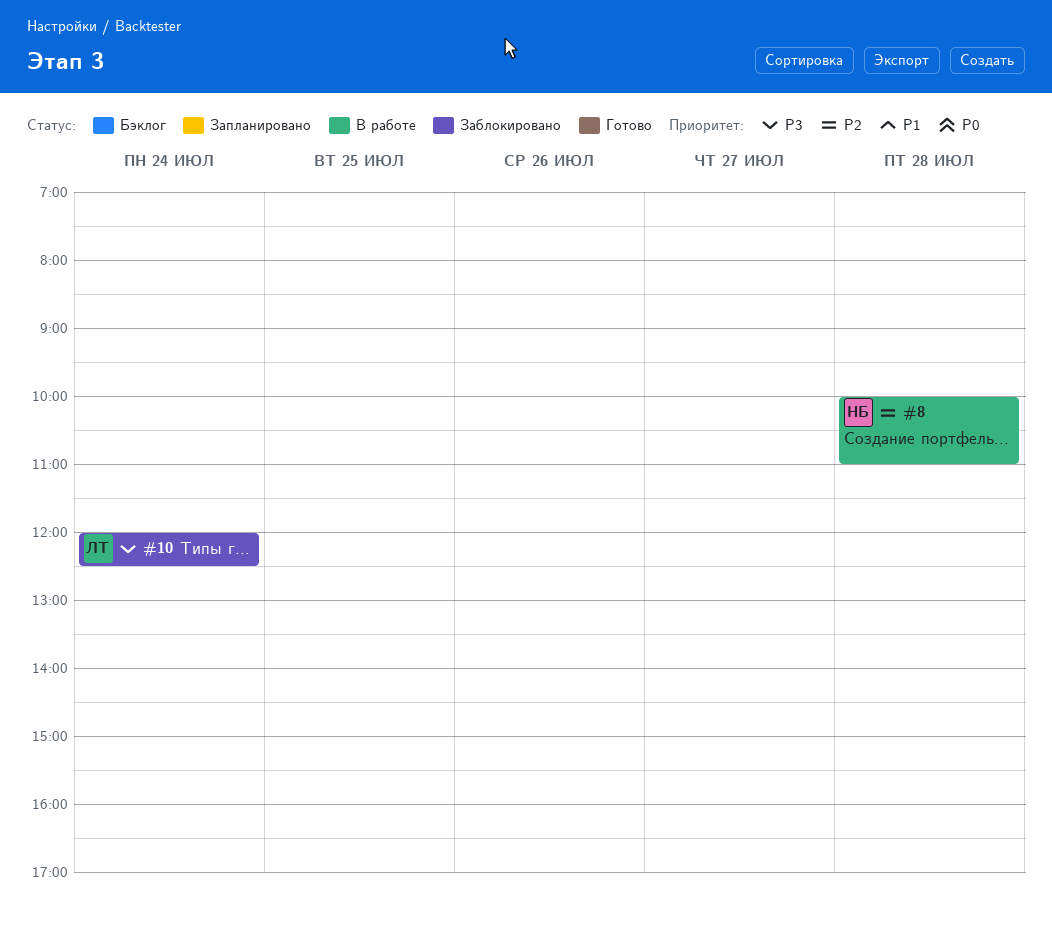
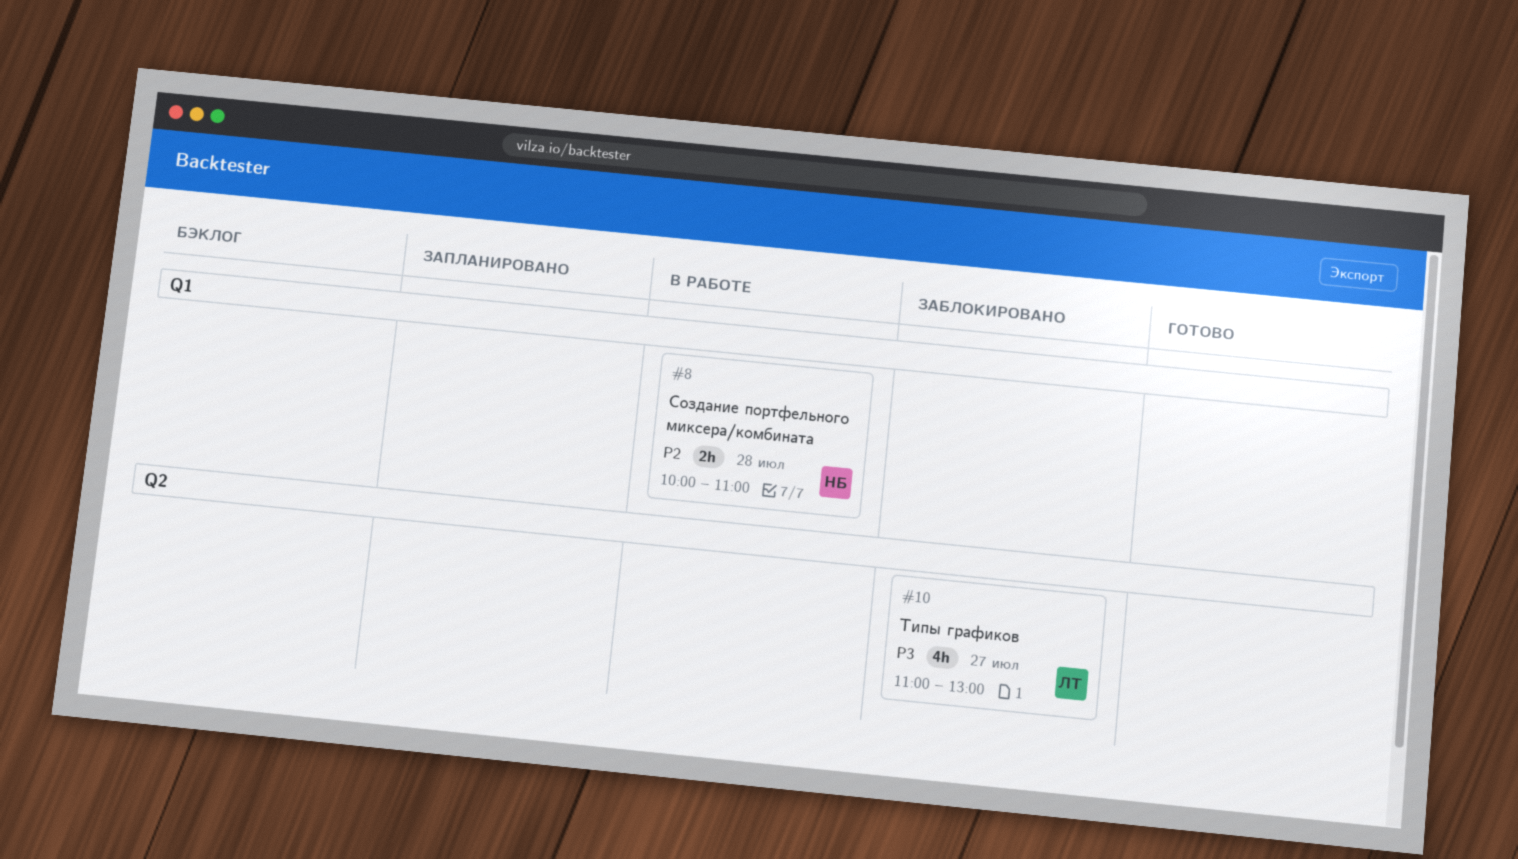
#10, day: Jul 24 -> Jul 27
#10, begins: 12:00 -> 11:00
#10, ends: 12:30 -> 13:00

